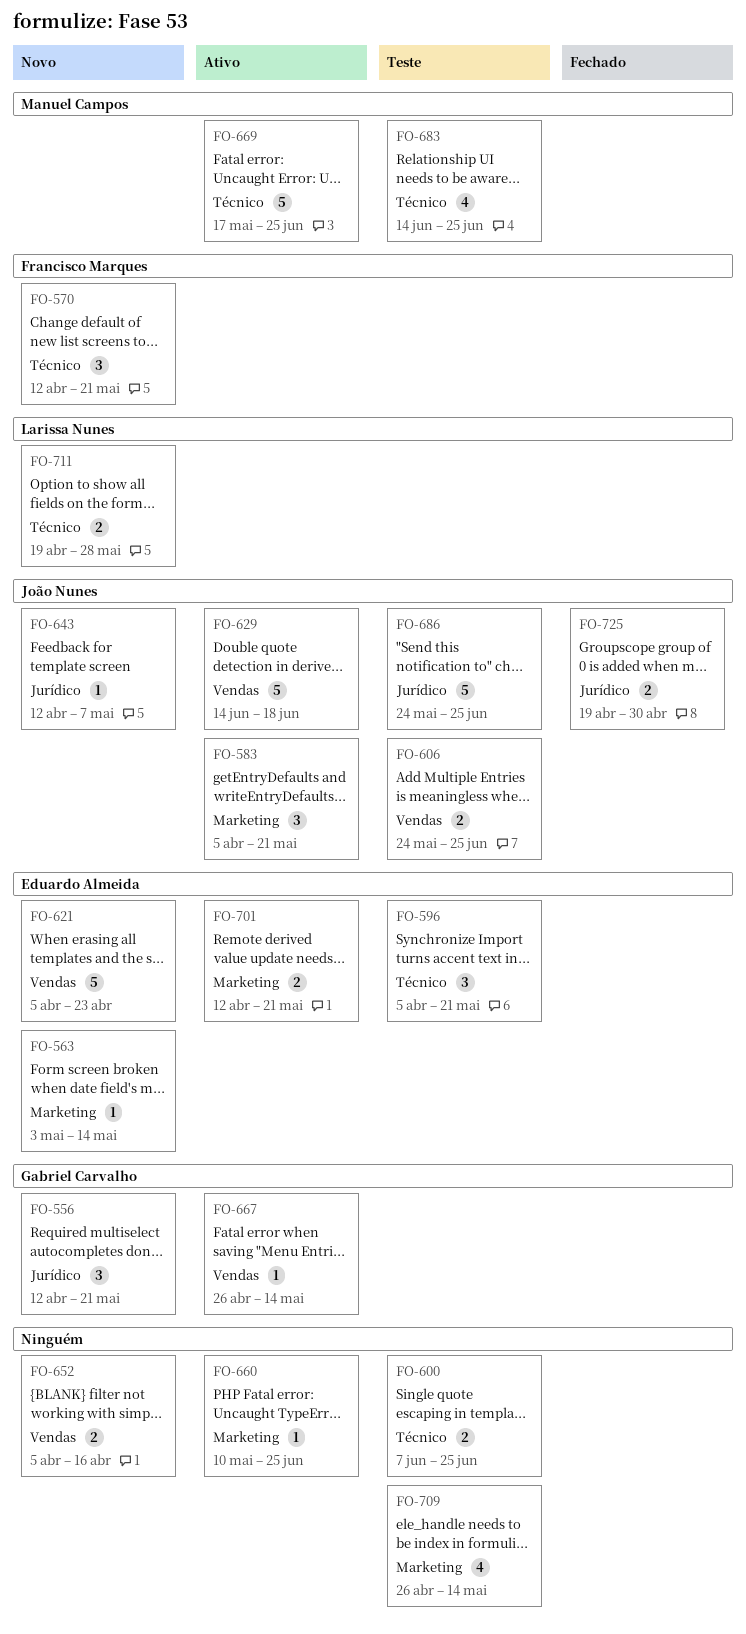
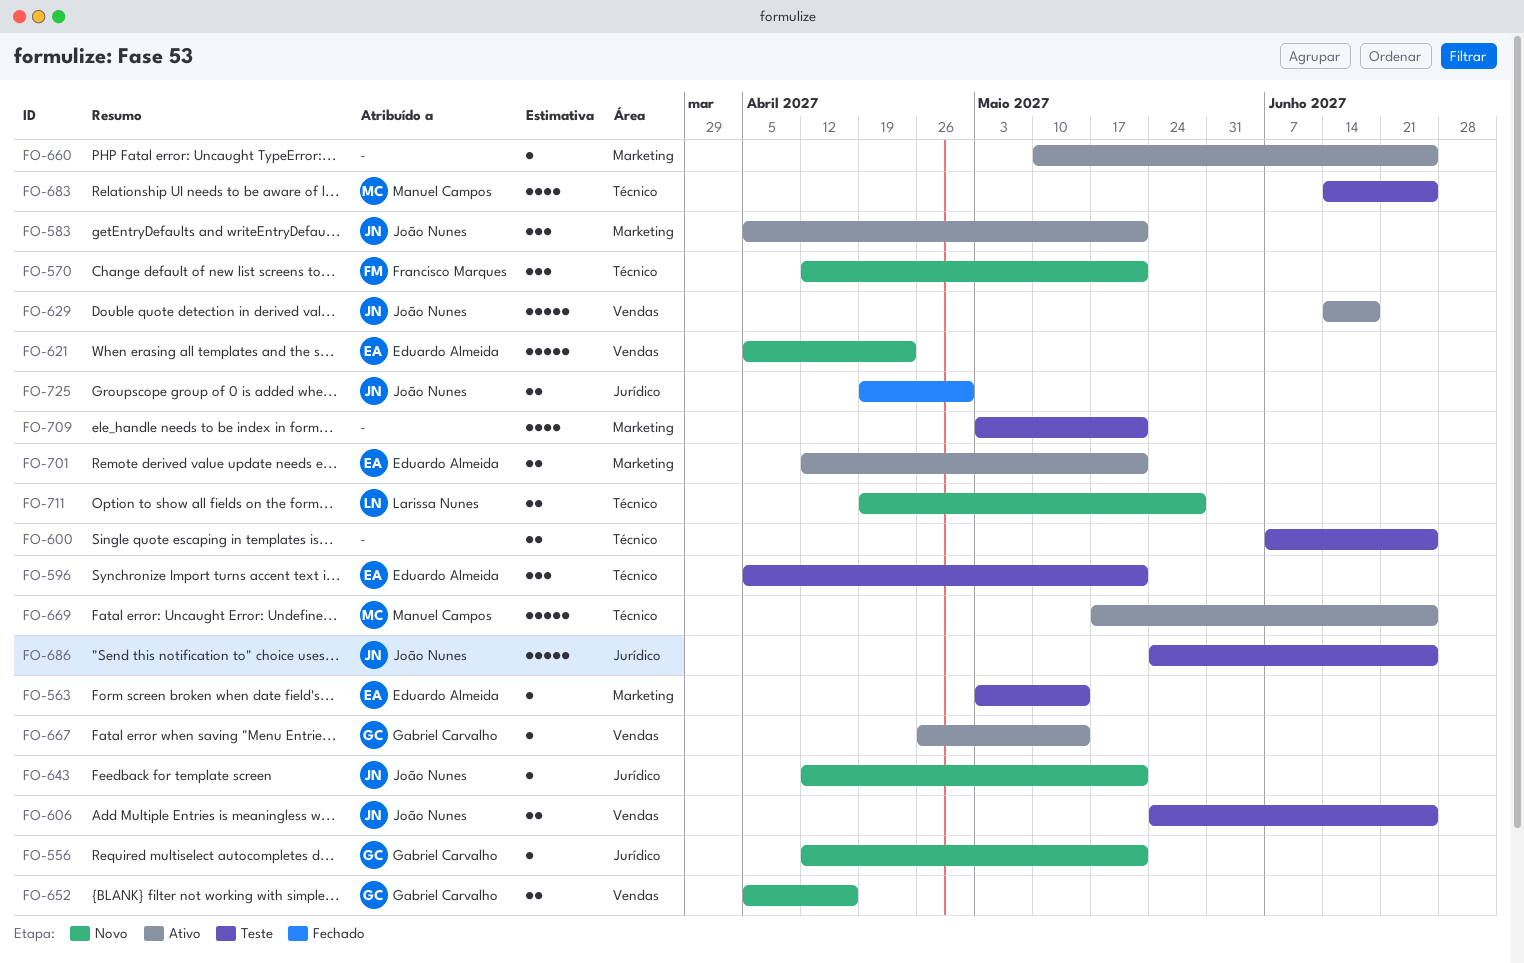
FO-556, estimate: 3 -> 1
FO-563, status: Novo -> Teste
FO-643, due: May 7 -> May 21
FO-652, owner: none -> Gabriel Carvalho
FO-709, start: Apr 26 -> May 3
FO-709, due: May 14 -> May 21

